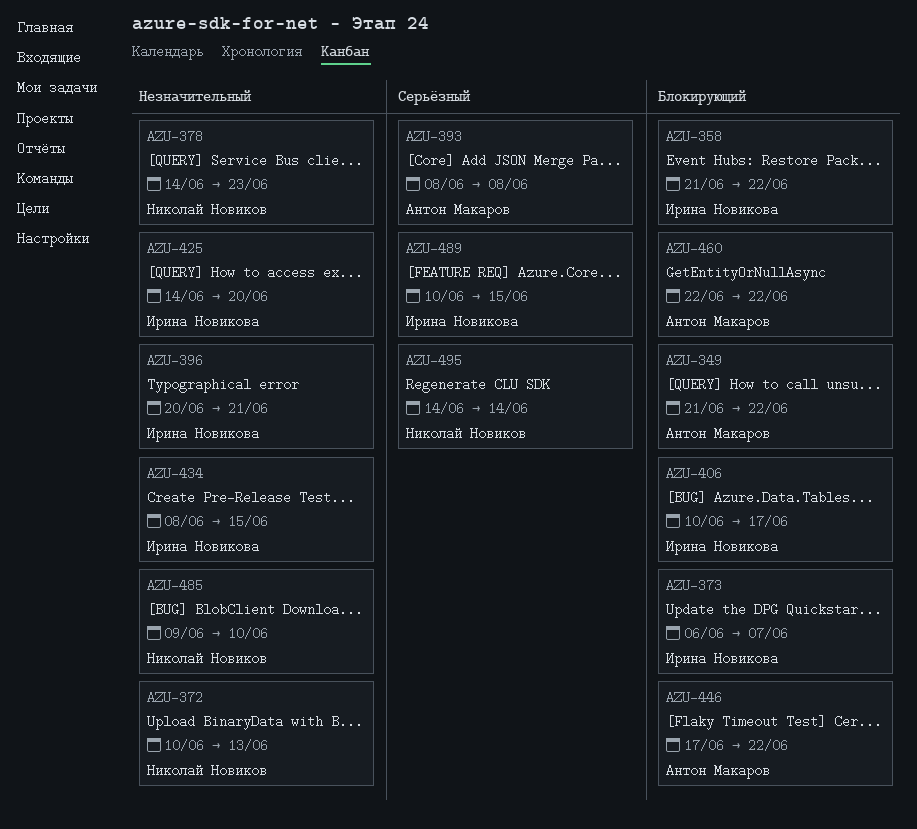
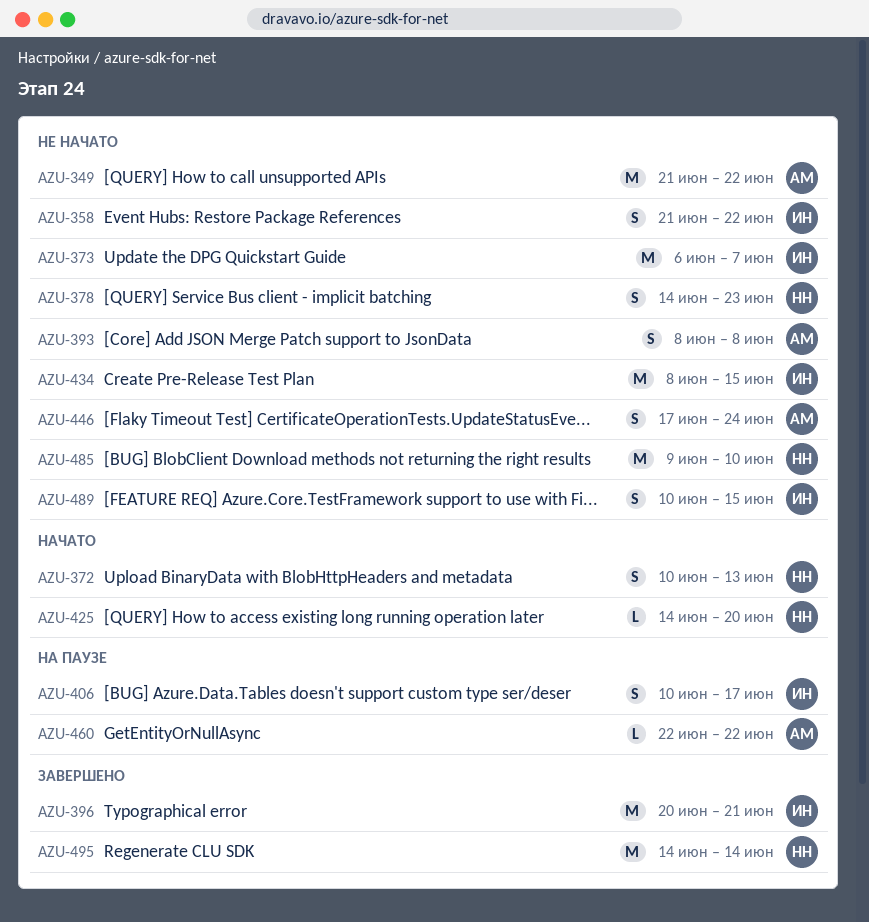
AZU-425, owner: Ирина Новикова -> Николай Новиков
AZU-446, due: Jun 22 -> Jun 24

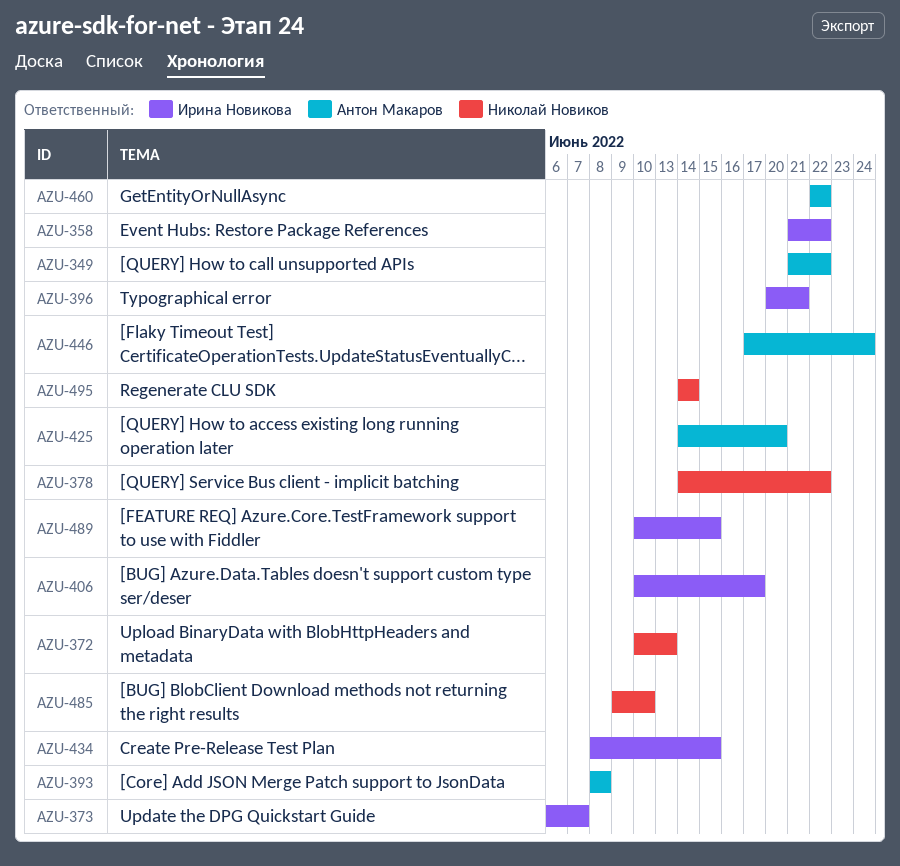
AZU-378, due: Jun 23 -> Jun 22
AZU-425, owner: Николай Новиков -> Антон Макаров

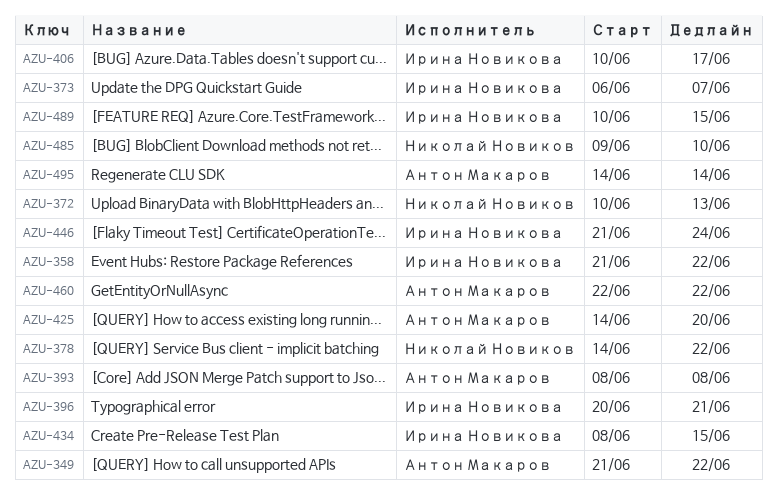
AZU-446, owner: Антон Макаров -> Ирина Новикова
AZU-446, start: Jun 17 -> Jun 21
AZU-495, owner: Николай Новиков -> Антон Макаров

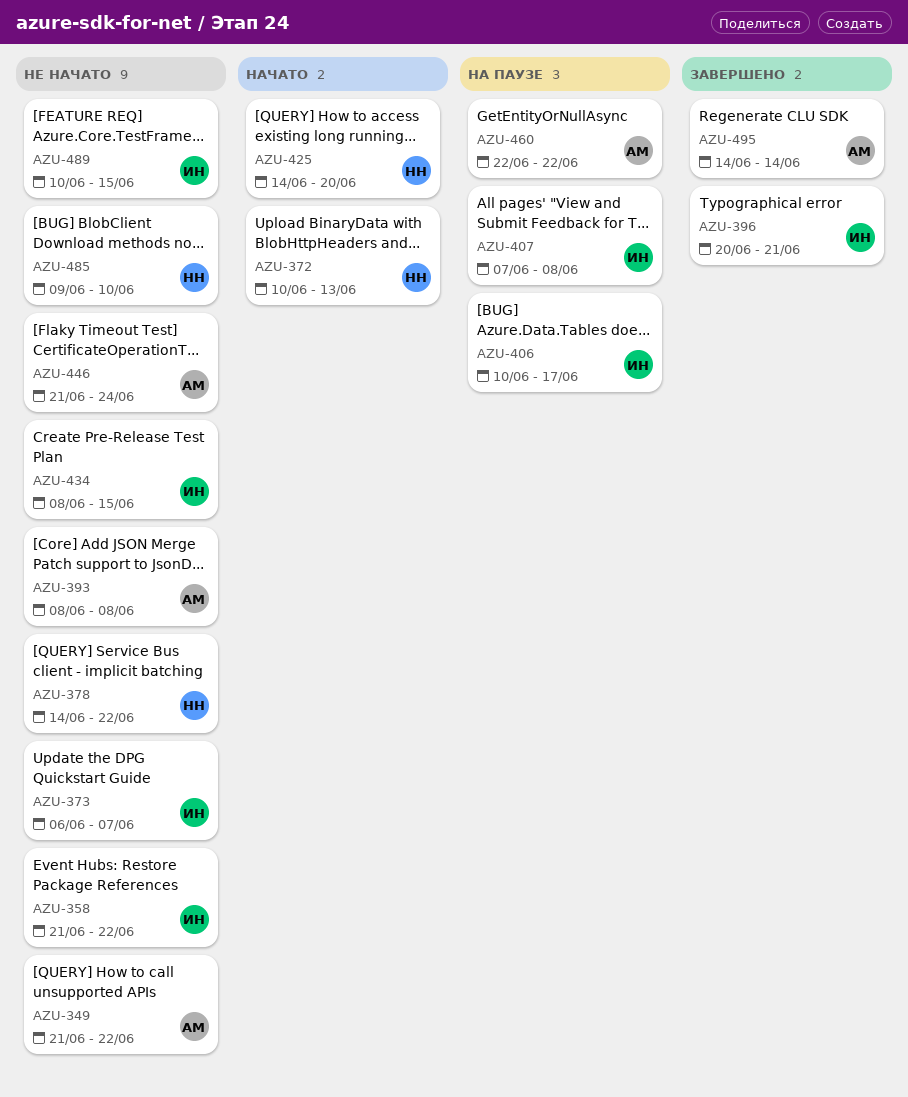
AZU-407: none -> present
AZU-425, owner: Антон Макаров -> Николай Новиков
AZU-446, owner: Ирина Новикова -> Антон Макаров

